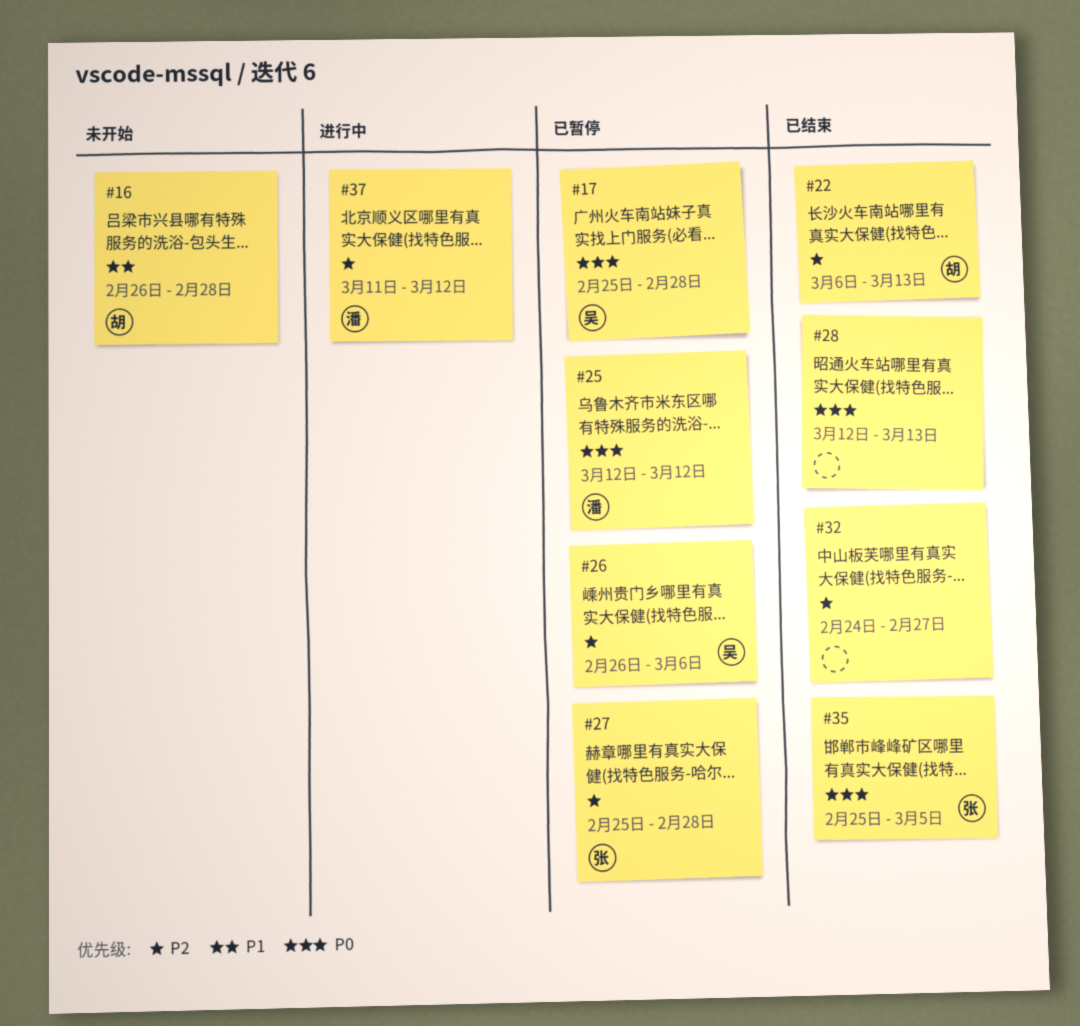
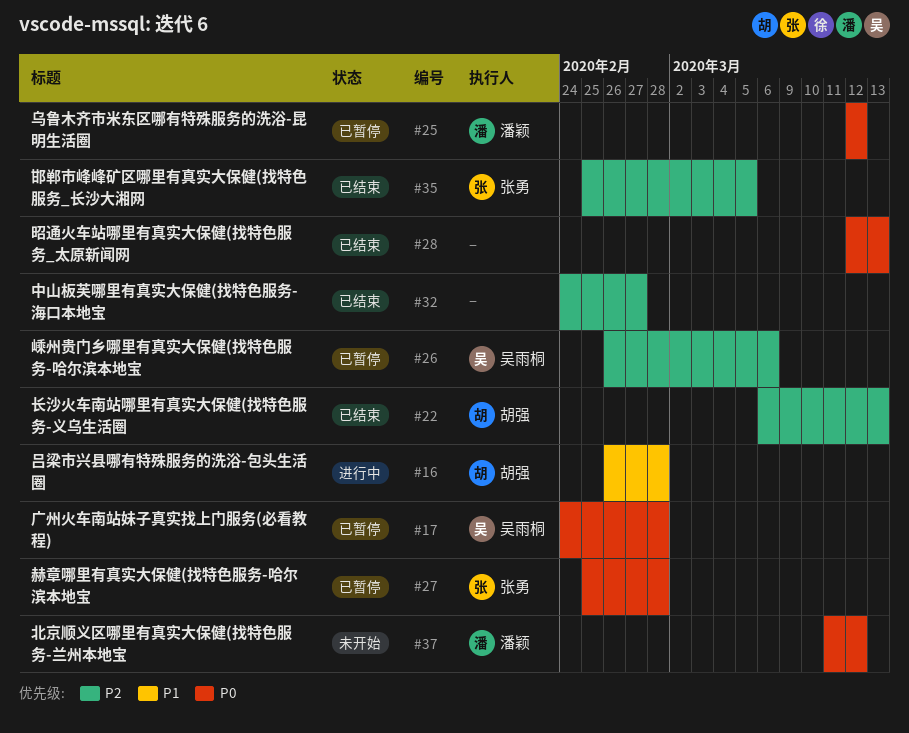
#16, status: 未开始 -> 进行中
#17, start: Feb 25 -> Feb 24
#27, priority: P2 -> P0
#35, priority: P0 -> P2
#37, status: 进行中 -> 未开始
#37, priority: P2 -> P0

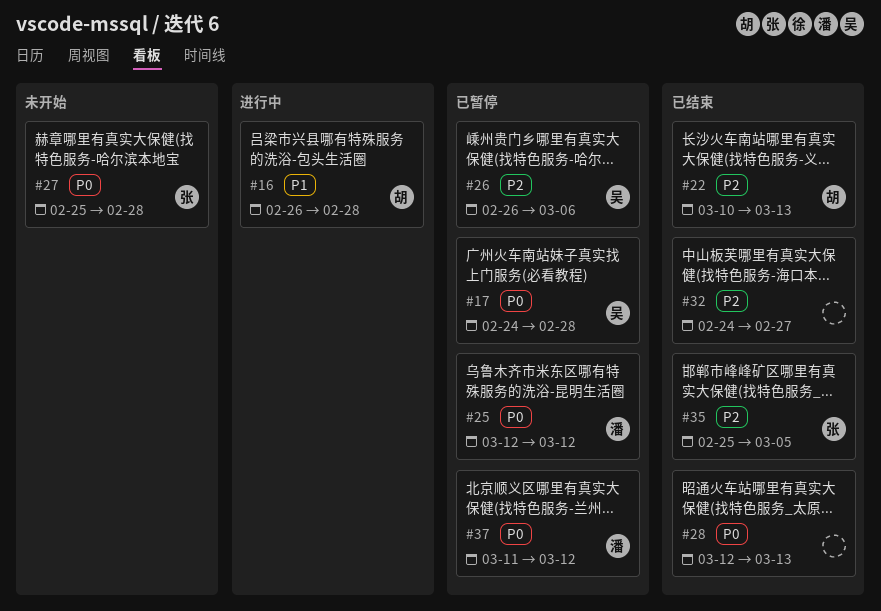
#22, start: Mar 6 -> Mar 10
#27, status: 已暂停 -> 未开始
#37, status: 未开始 -> 已暂停

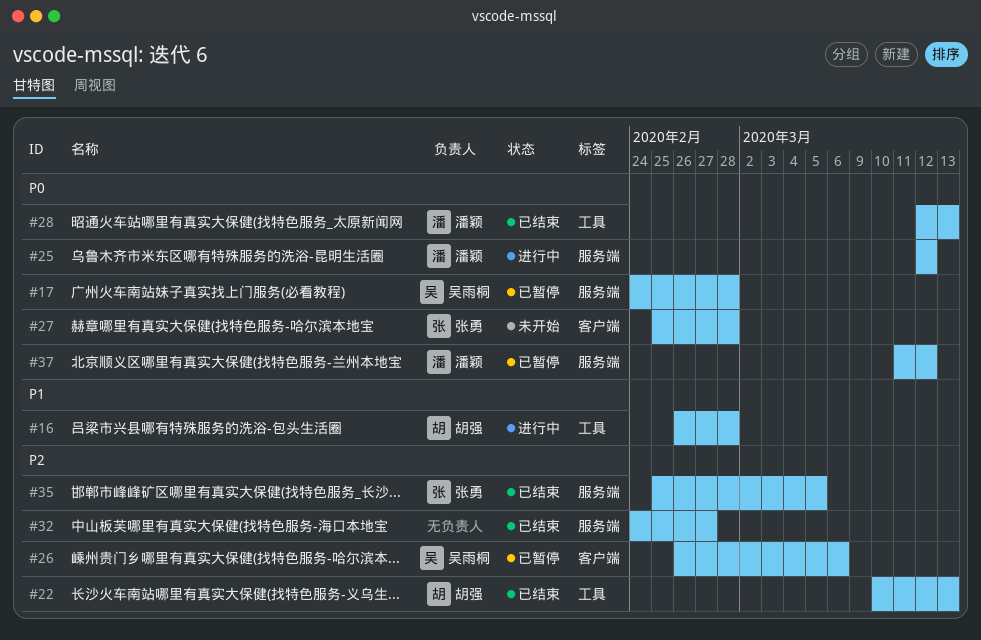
#25, status: 已暂停 -> 进行中
#28, owner: none -> 潘颖

